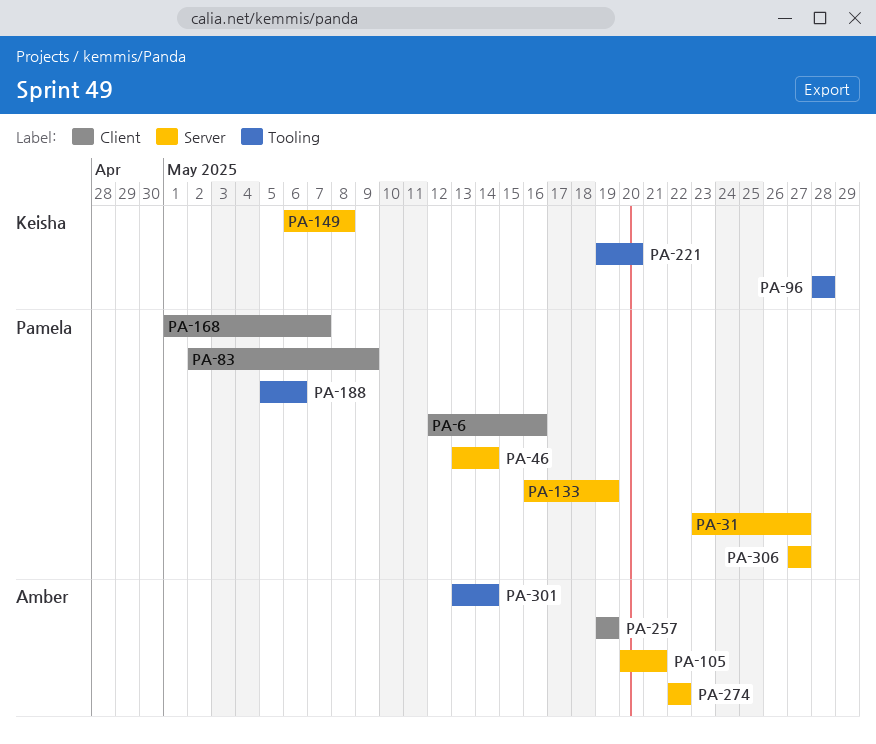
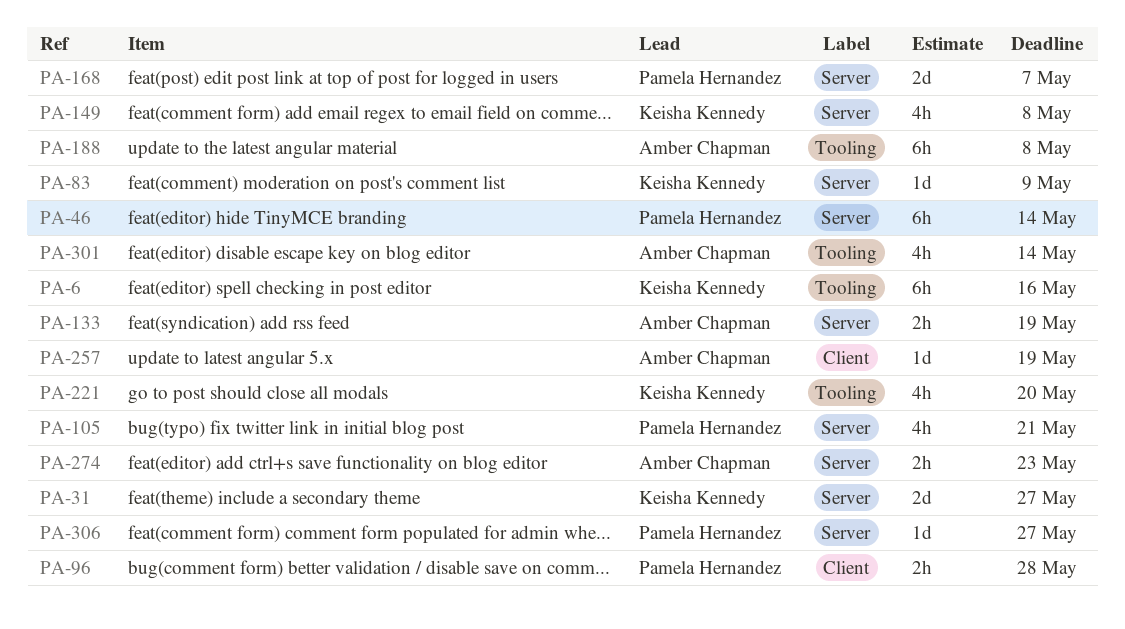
PA-6, owner: Pamela Hernandez -> Keisha Kennedy
PA-6, label: Client -> Tooling
PA-31, owner: Pamela Hernandez -> Keisha Kennedy
PA-83, owner: Pamela Hernandez -> Keisha Kennedy
PA-83, label: Client -> Server
PA-96, owner: Keisha Kennedy -> Pamela Hernandez
PA-96, label: Tooling -> Client
PA-105, owner: Amber Chapman -> Pamela Hernandez
PA-133, owner: Pamela Hernandez -> Amber Chapman
PA-168, label: Client -> Server
PA-188, owner: Pamela Hernandez -> Amber Chapman
PA-188, due: May 6 -> May 8
PA-274, due: May 22 -> May 23

